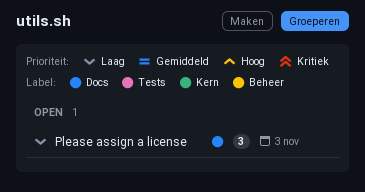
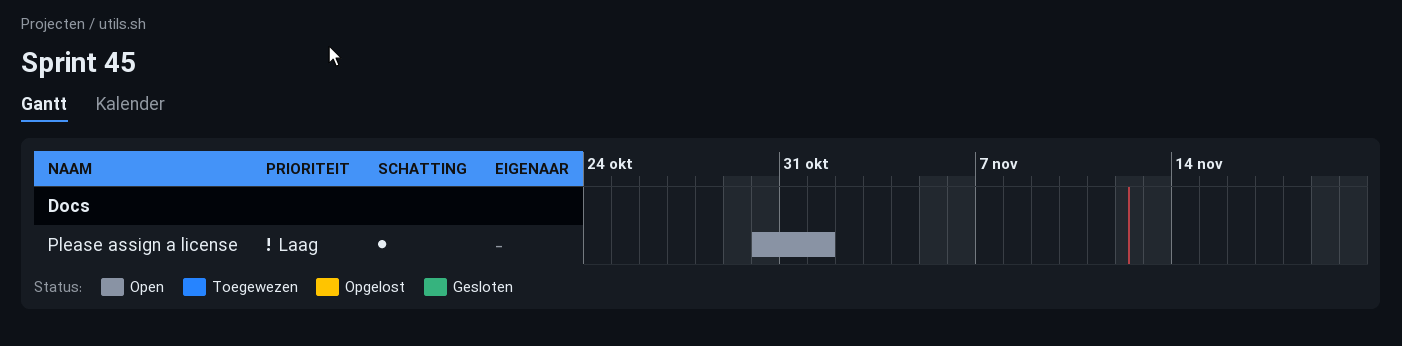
Please assign a license, estimate: 3 -> 1
Please assign a license, due: Nov 3 -> Nov 1

